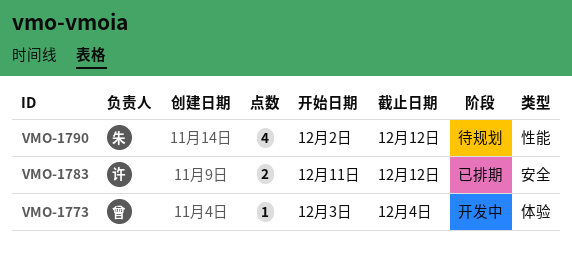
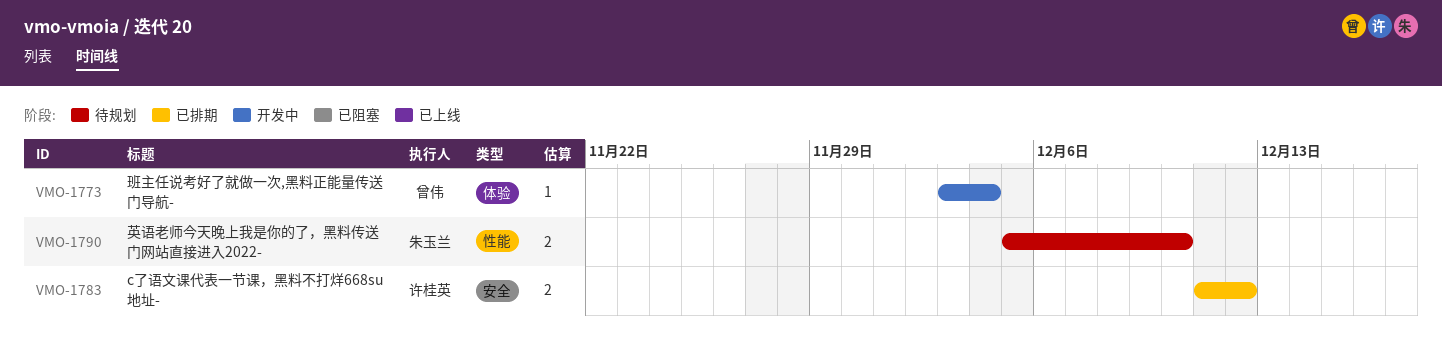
VMO-1790, estimate: 4 -> 2
VMO-1790, start: Dec 2 -> Dec 5
VMO-1790, due: Dec 12 -> Dec 10

